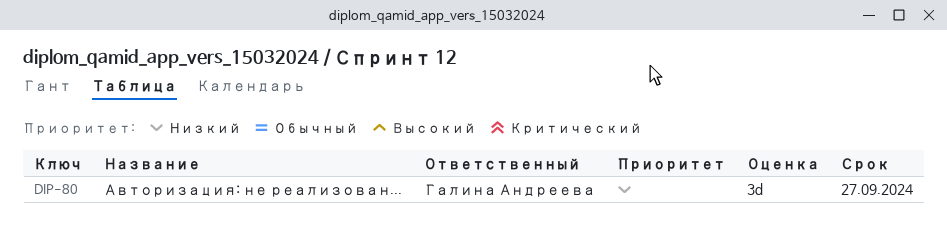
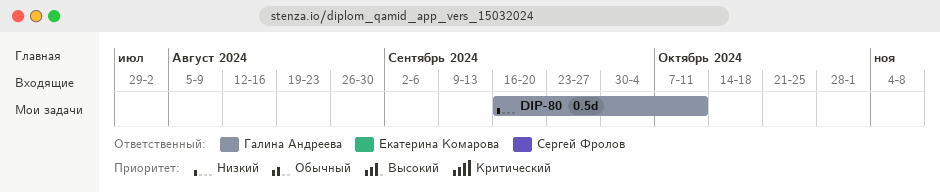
DIP-80, estimate: 3d -> 0.5d
DIP-80, due: Sep 27 -> Oct 11

